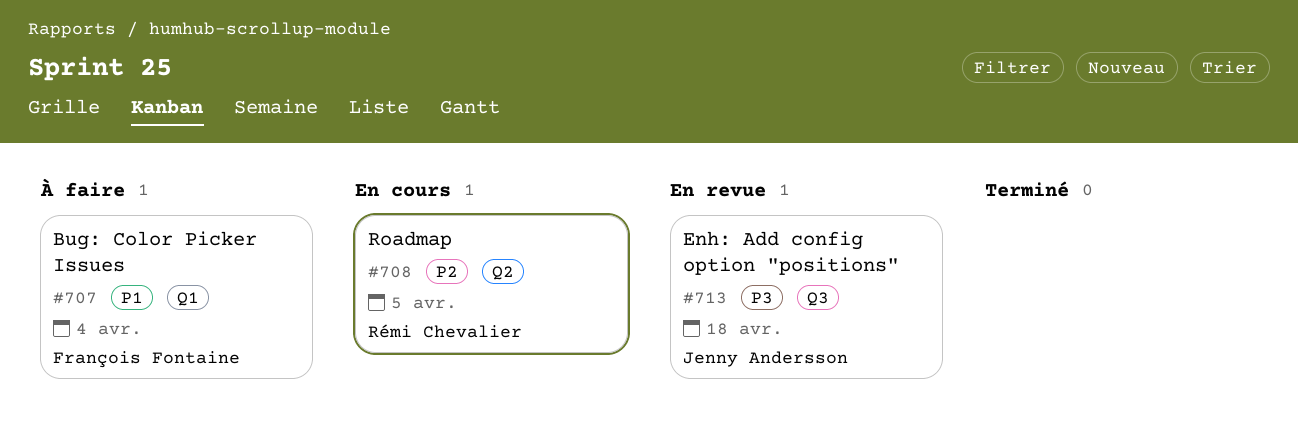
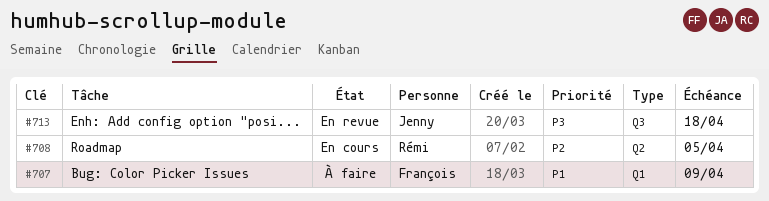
#707, due: Apr 4 -> Apr 9

